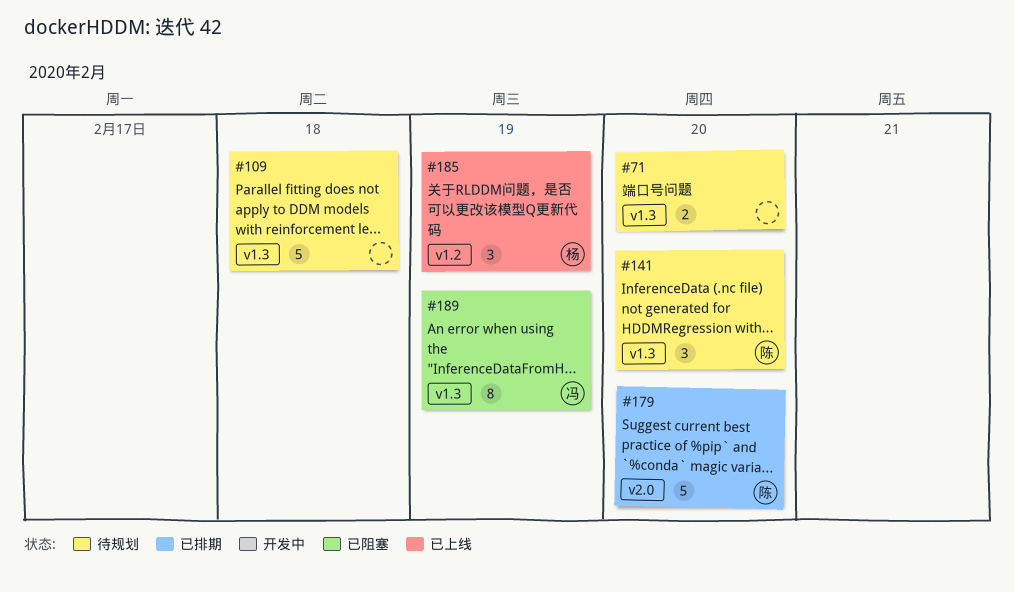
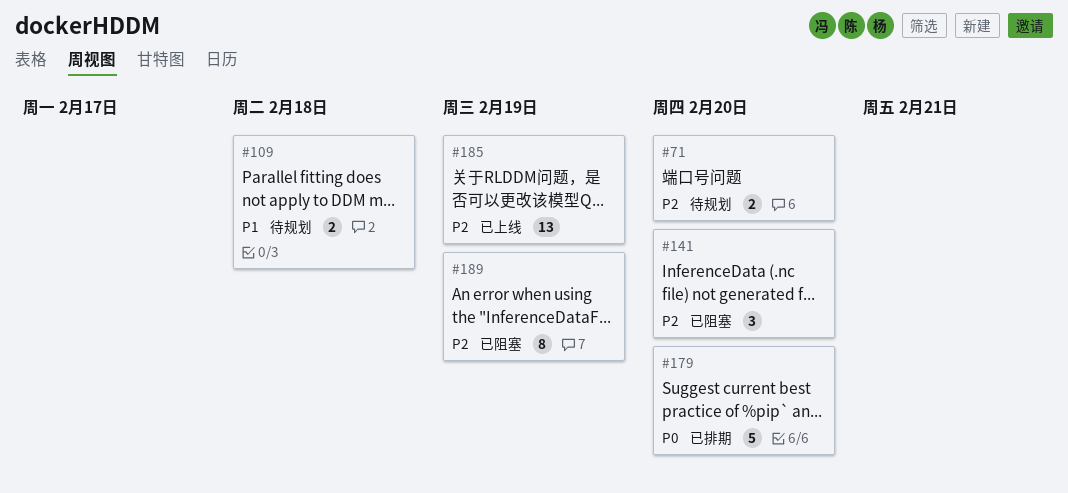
#109, estimate: 5 -> 2
#141, status: 待规划 -> 已阻塞
#185, estimate: 3 -> 13

